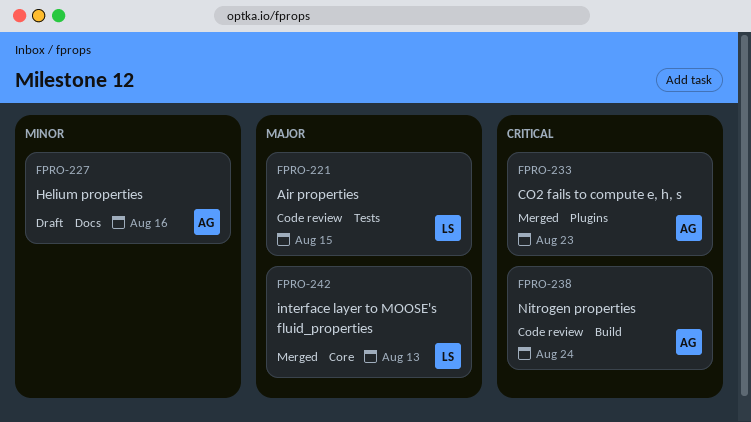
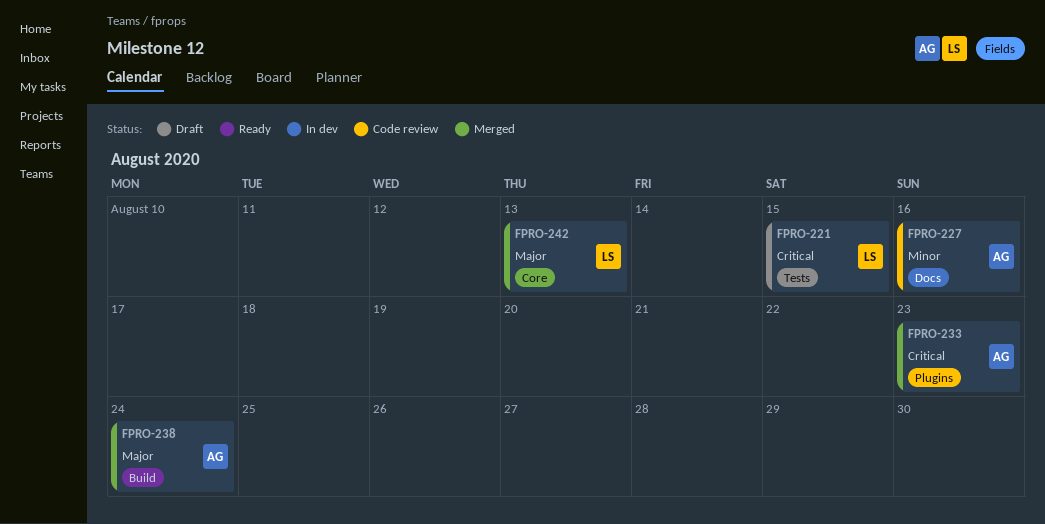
FPRO-221, status: Code review -> Draft
FPRO-221, priority: Major -> Critical
FPRO-227, status: Draft -> Code review
FPRO-238, status: Code review -> Merged
FPRO-238, priority: Critical -> Major

